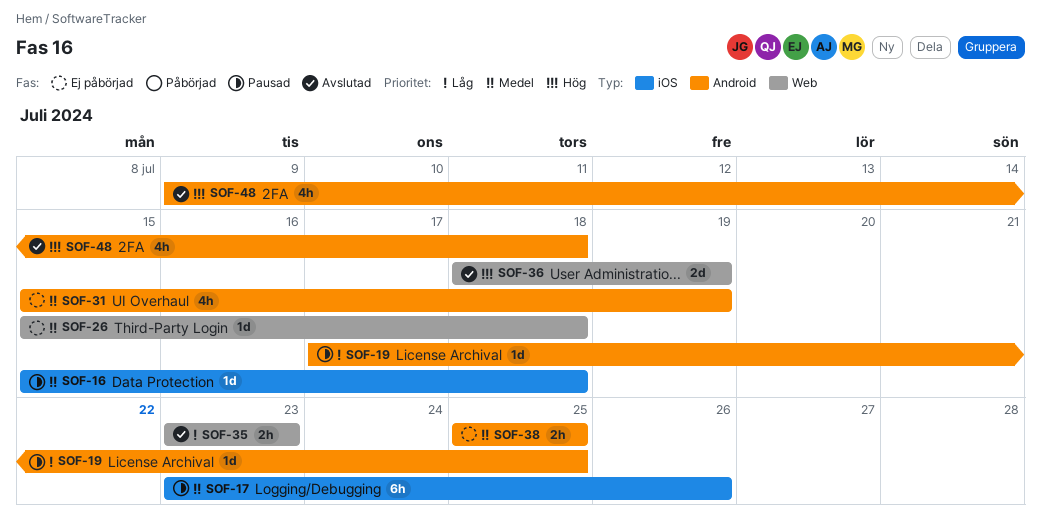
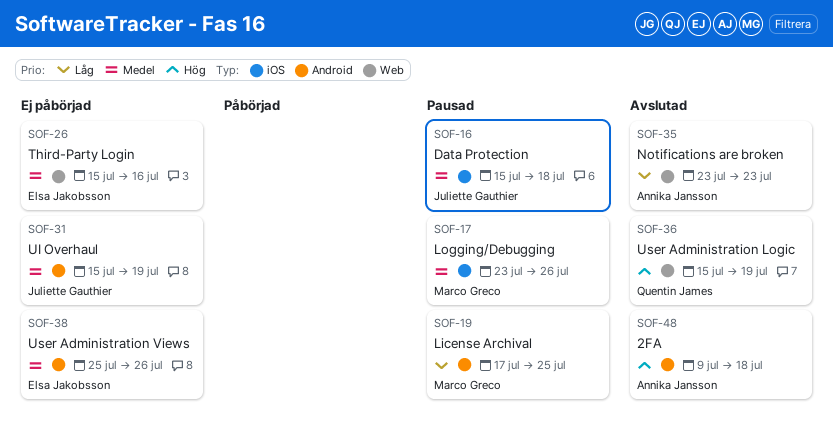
SOF-26, due: Jul 18 -> Jul 16
SOF-36, start: Jul 18 -> Jul 15
SOF-38, due: Jul 25 -> Jul 26

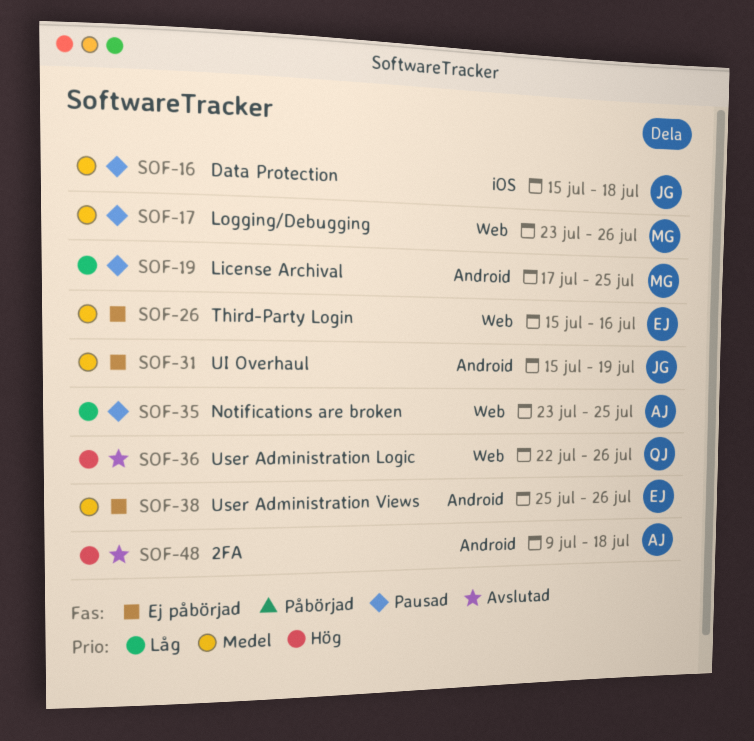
SOF-17, label: iOS -> Web
SOF-35, status: Avslutad -> Pausad
SOF-35, due: Jul 23 -> Jul 25
SOF-36, start: Jul 15 -> Jul 22
SOF-36, due: Jul 19 -> Jul 26

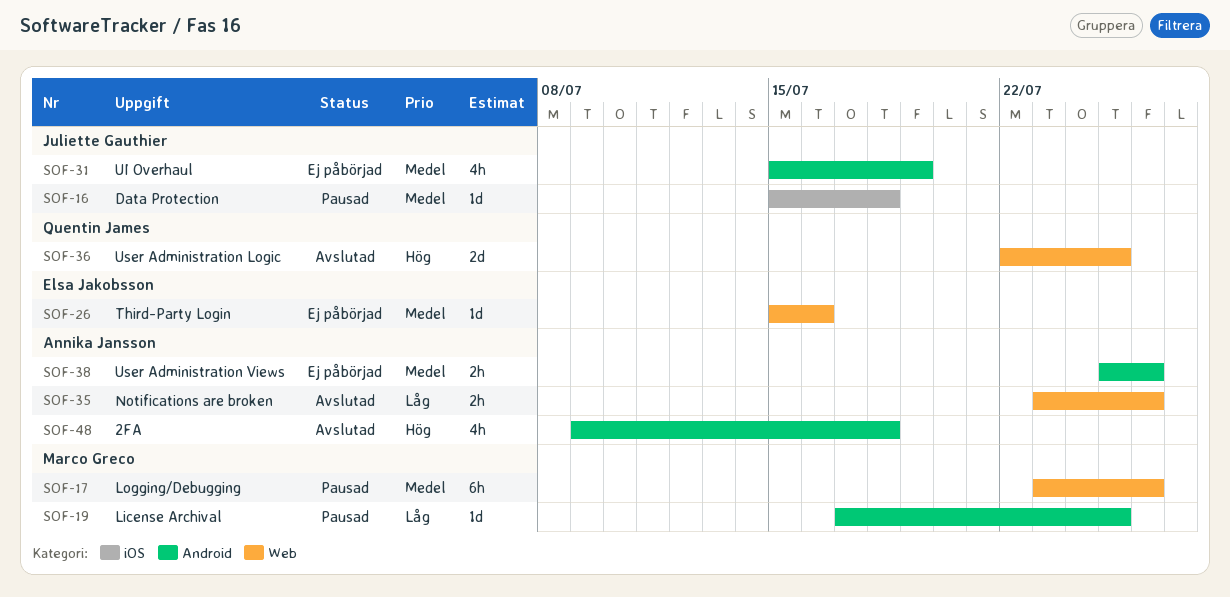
SOF-35, status: Pausad -> Avslutad
SOF-35, due: Jul 25 -> Jul 26
SOF-36, due: Jul 26 -> Jul 25
SOF-38, owner: Elsa Jakobsson -> Annika Jansson

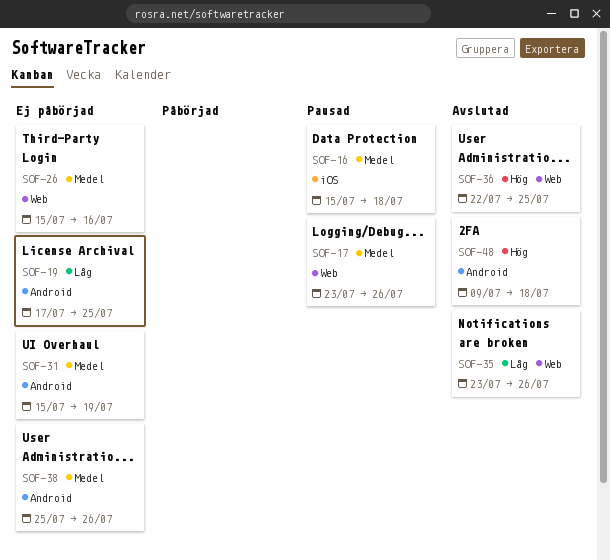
SOF-19, status: Pausad -> Ej påbörjad

